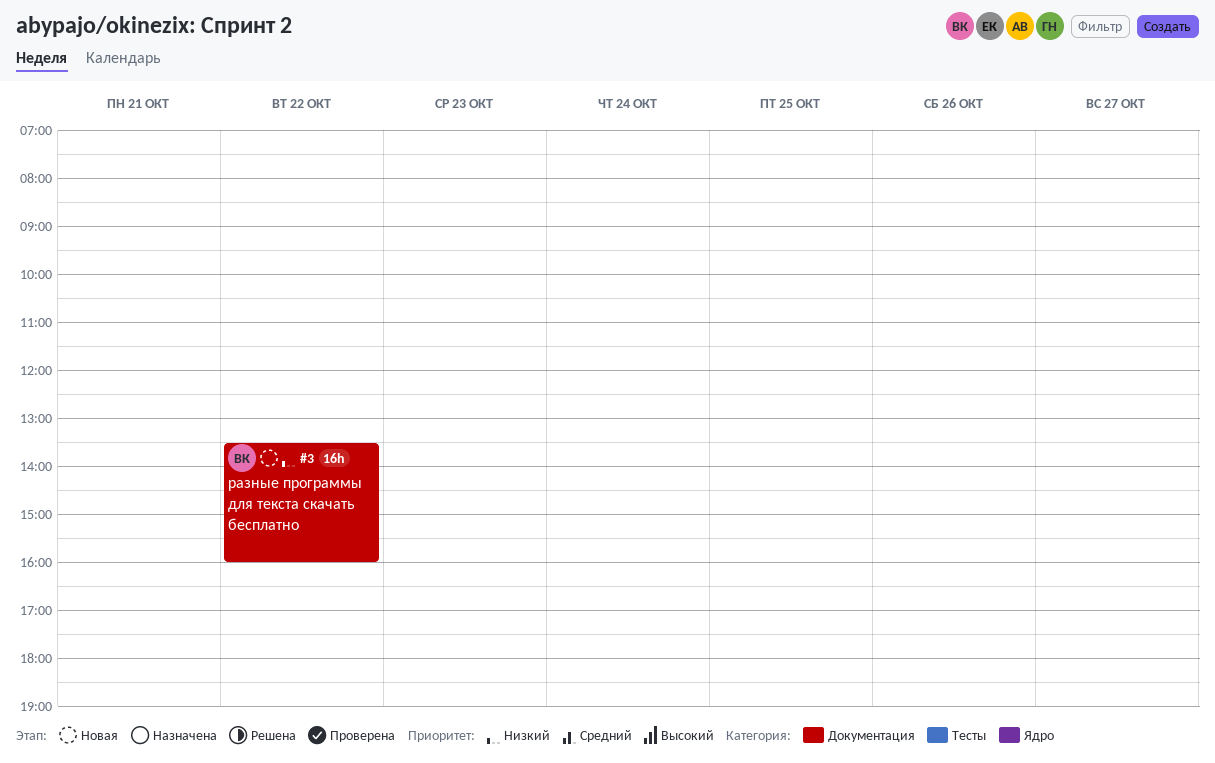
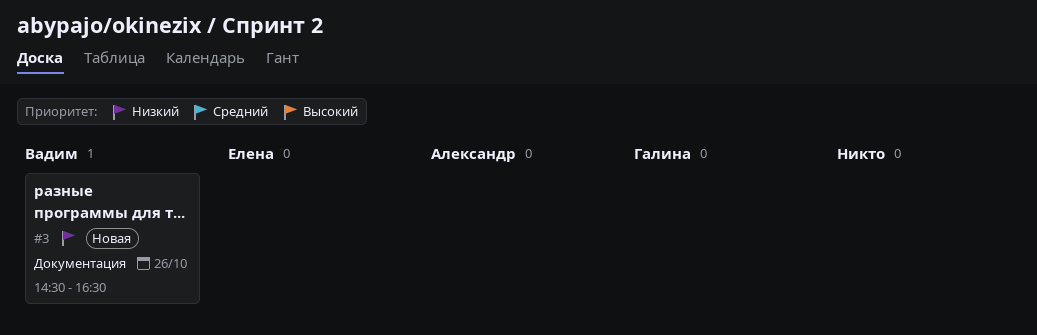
#3, day: Oct 22 -> Oct 26
#3, begins: 13:30 -> 14:30
#3, ends: 16:00 -> 16:30

